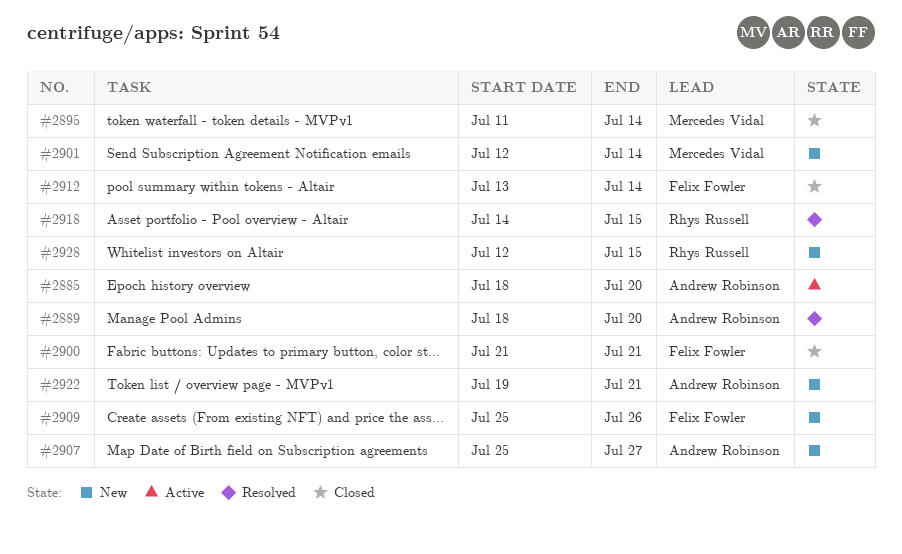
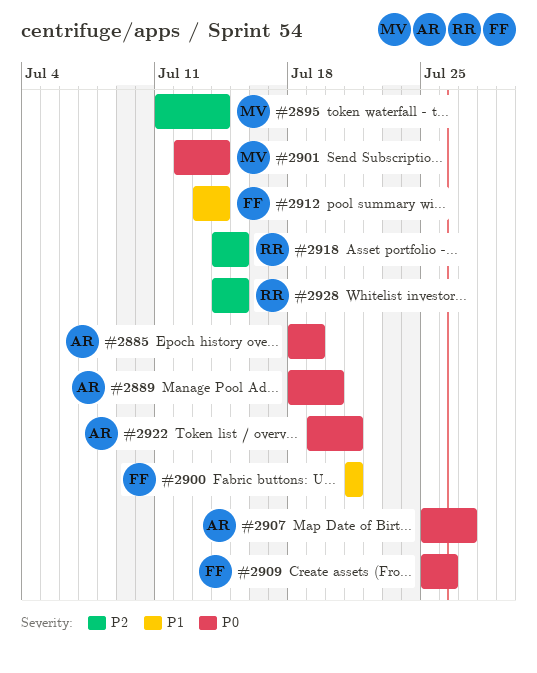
#2885, due: Jul 20 -> Jul 19
#2928, start: Jul 12 -> Jul 14

